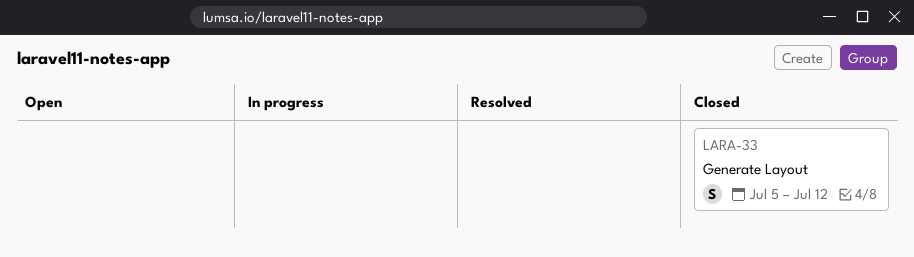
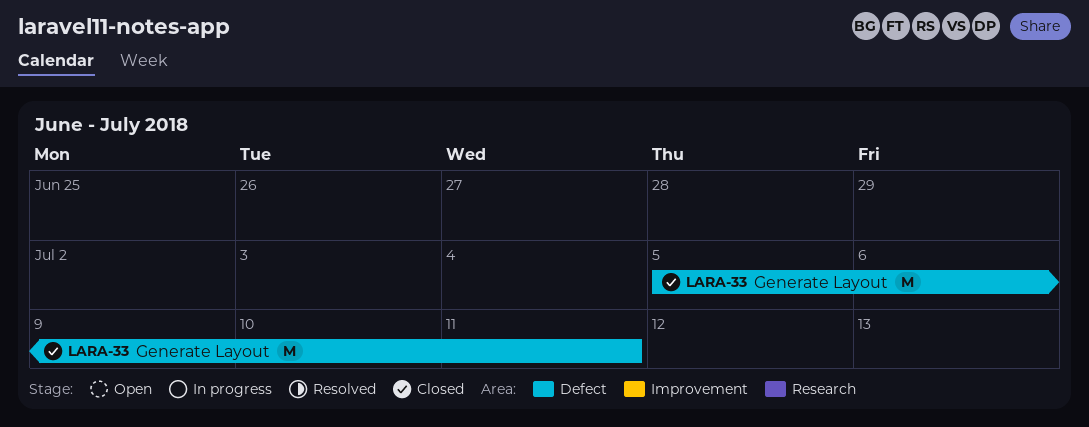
LARA-33, estimate: S -> M
LARA-33, due: Jul 12 -> Jul 11

